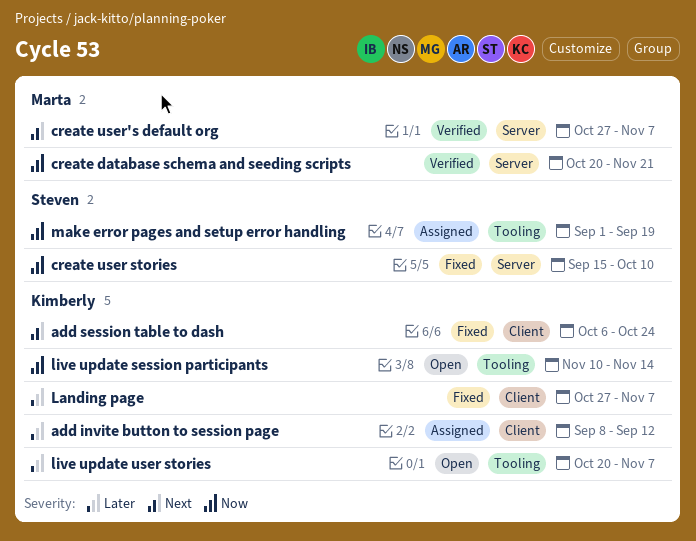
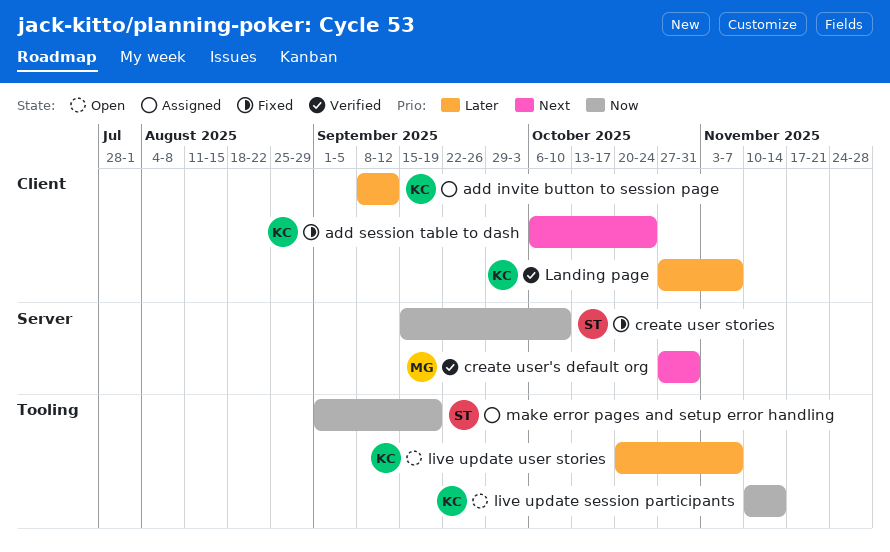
create database schema and seeding scripts: present -> none
create user's default org, due: Nov 7 -> Oct 31
Landing page, status: Fixed -> Verified

